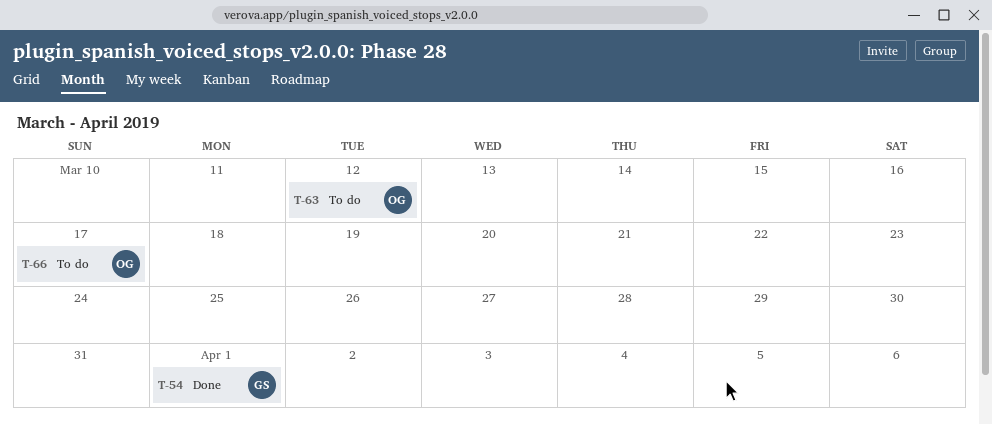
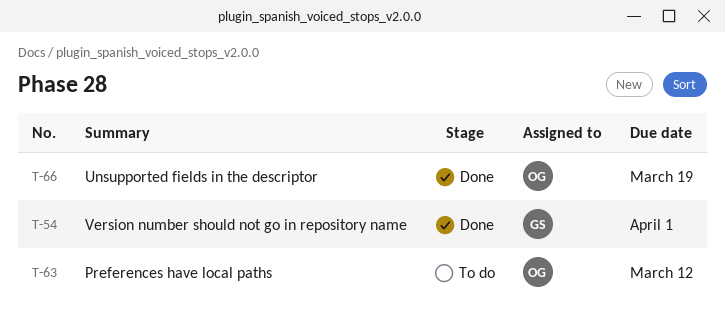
T-66, status: To do -> Done
T-66, due: Mar 17 -> Mar 19

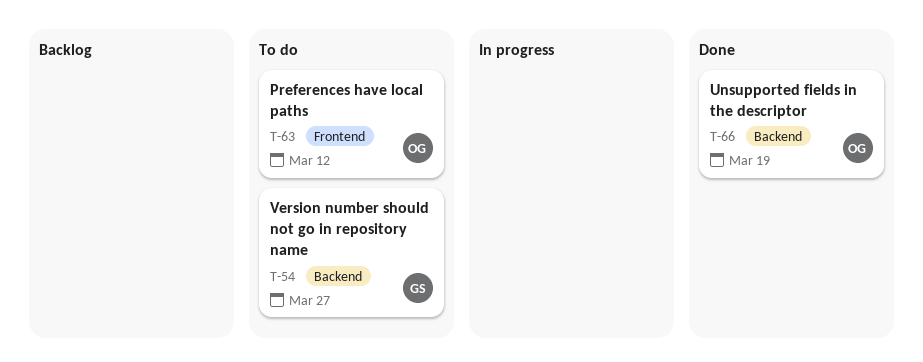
T-54, status: Done -> To do
T-54, due: Apr 1 -> Mar 27

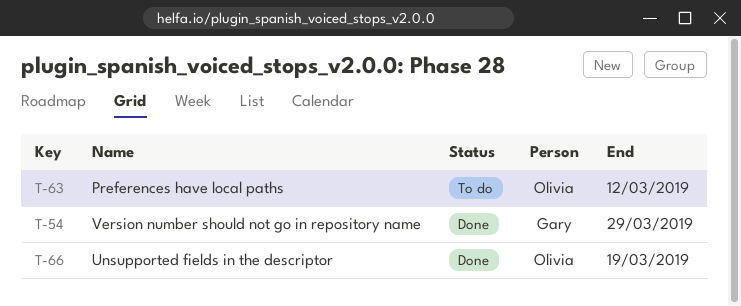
T-54, status: To do -> Done
T-54, due: Mar 27 -> Mar 29

